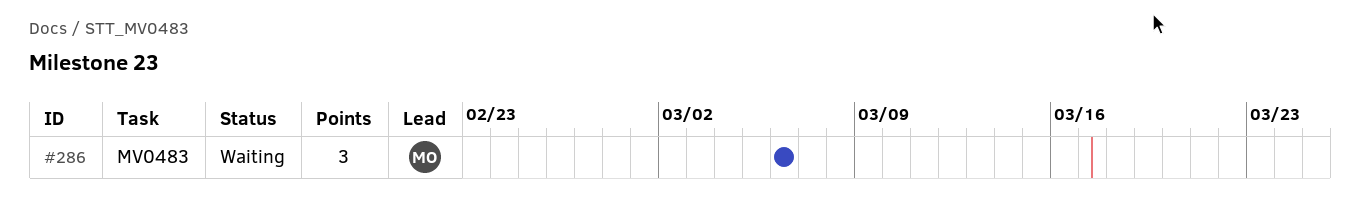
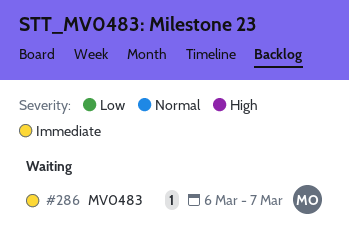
#286, estimate: 3 -> 1
#286, due: Mar 6 -> Mar 7

